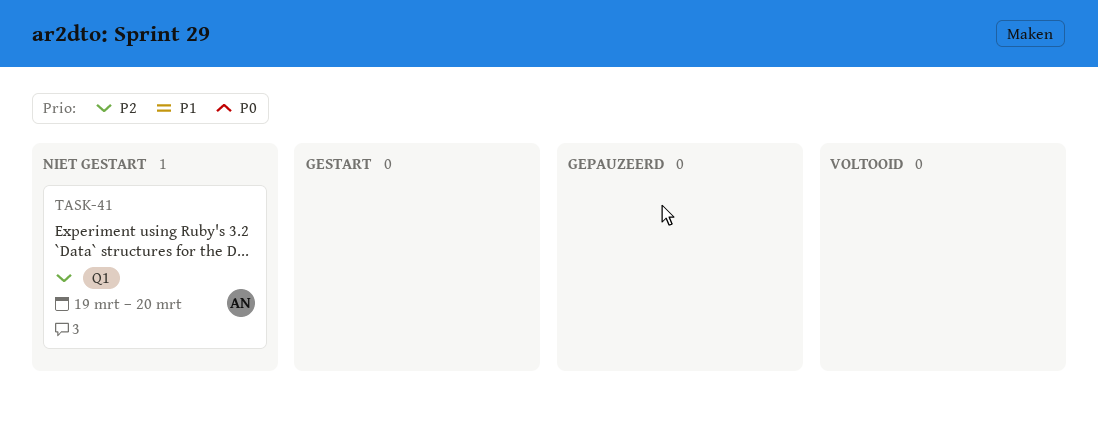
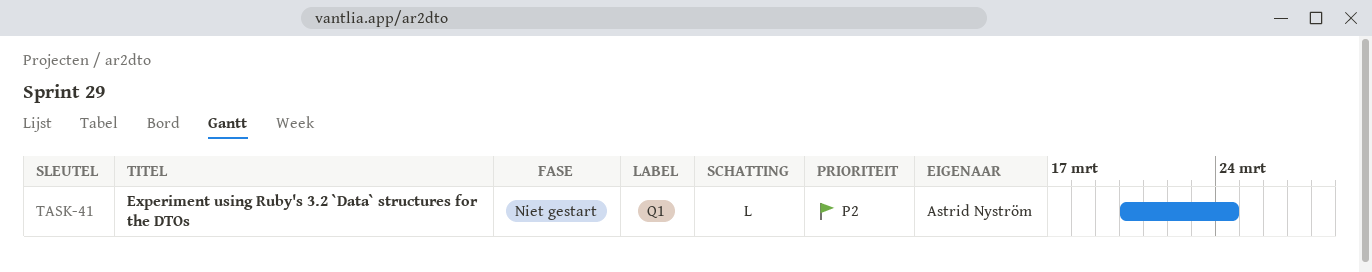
TASK-41, start: Mar 19 -> Mar 20
TASK-41, due: Mar 20 -> Mar 24

